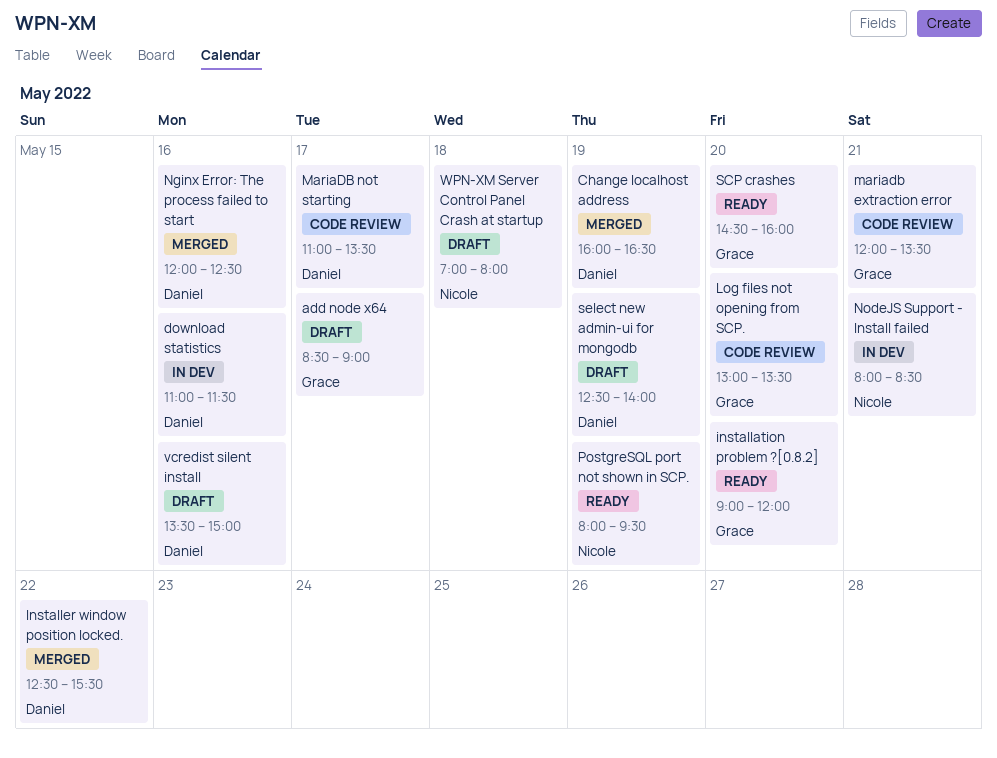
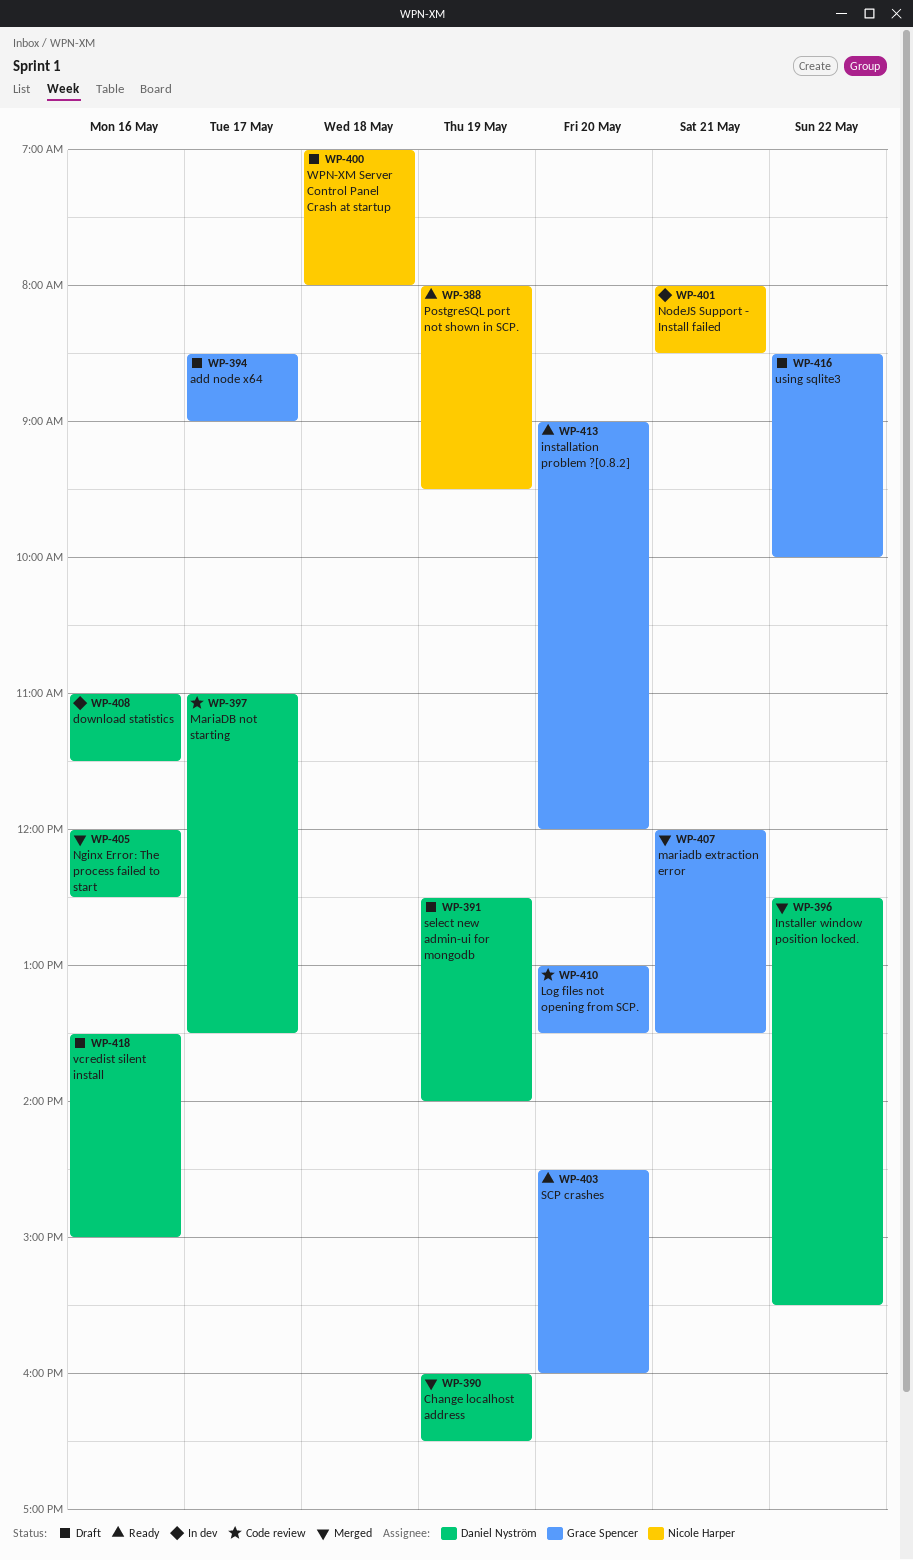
mariadb extraction error, status: Code review -> Merged
using sqlite3: none -> present

